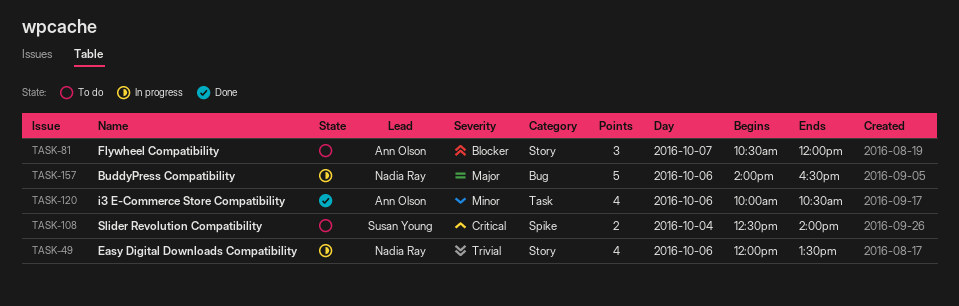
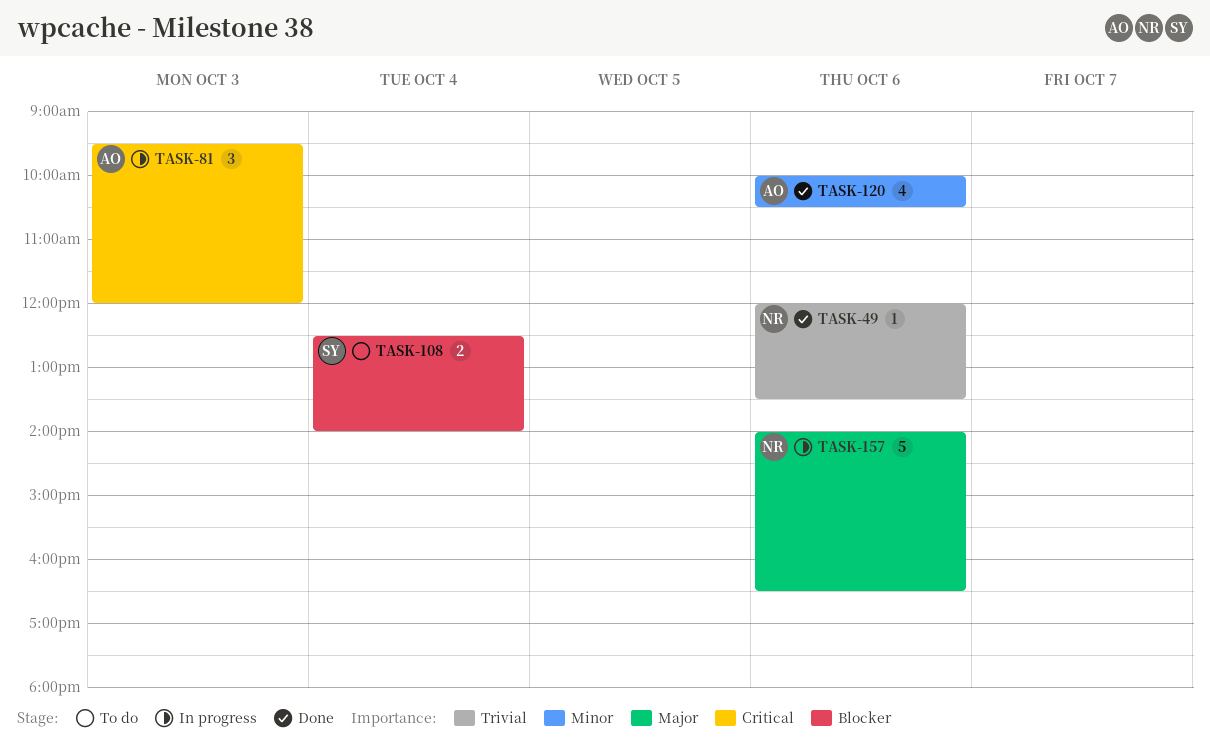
TASK-49, status: In progress -> Done
TASK-49, estimate: 4 -> 1
TASK-81, status: To do -> In progress
TASK-81, priority: Blocker -> Critical
TASK-81, day: Oct 7 -> Oct 3
TASK-81, begins: 10:30 -> 09:30
TASK-108, priority: Critical -> Blocker

